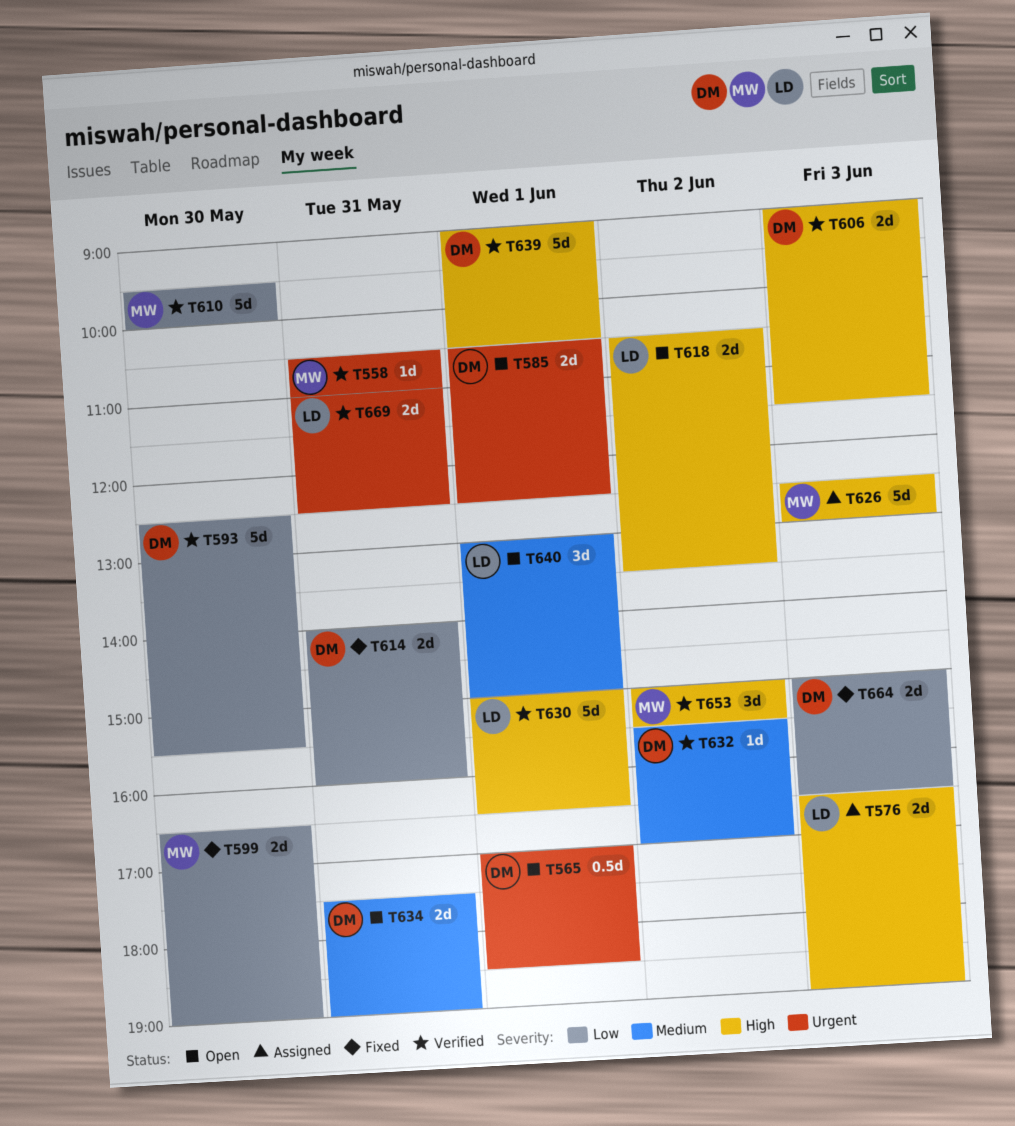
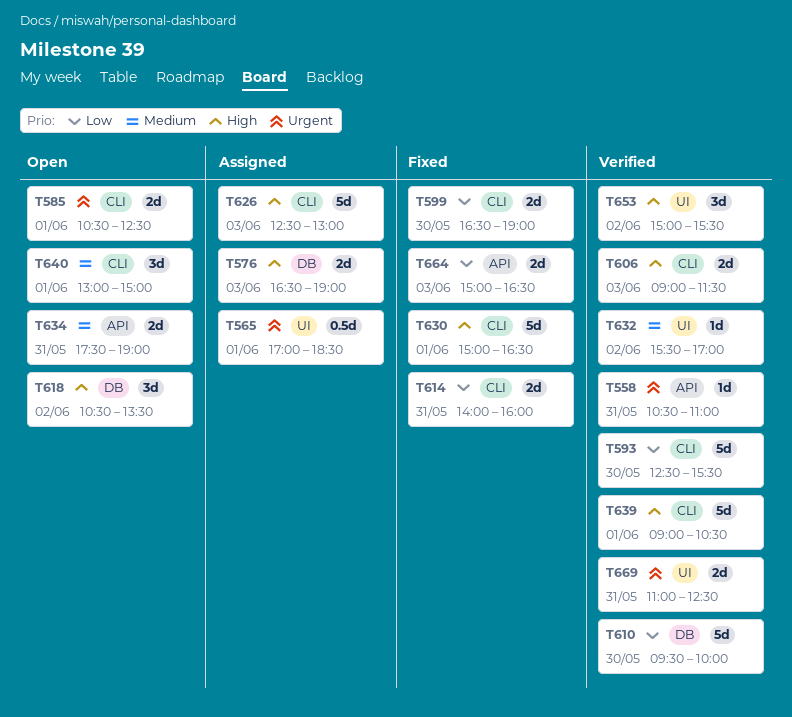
T565, status: Open -> Assigned
T618, estimate: 2d -> 3d
T630, status: Verified -> Fixed

